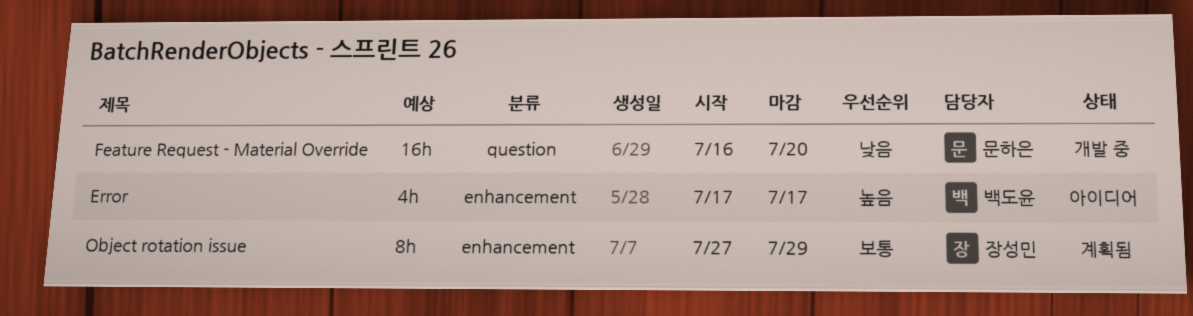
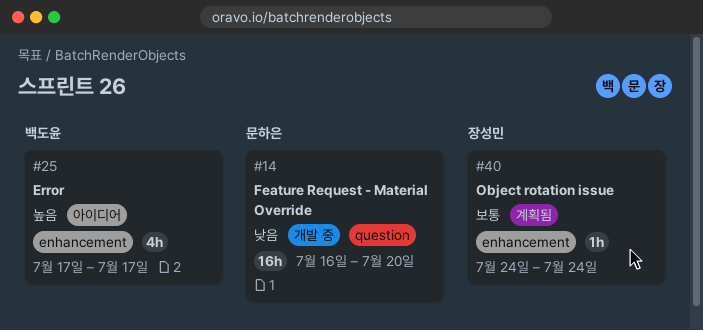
Object rotation issue, estimate: 8h -> 1h
Object rotation issue, start: Jul 27 -> Jul 24
Object rotation issue, due: Jul 29 -> Jul 24

